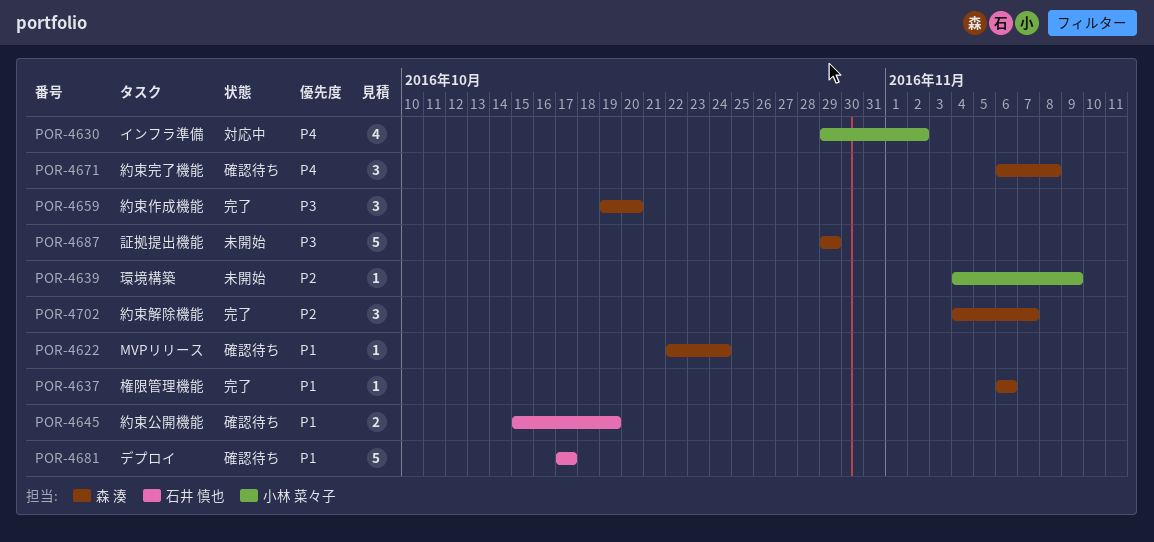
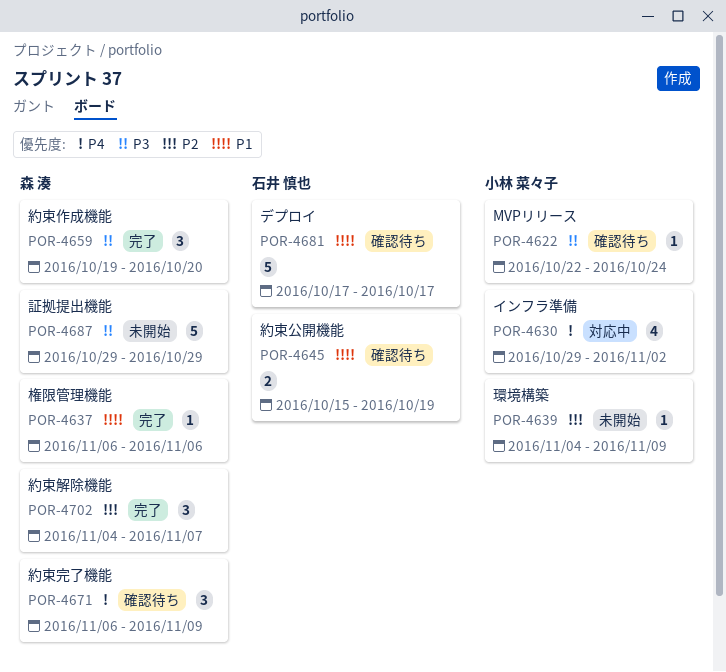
POR-4622, owner: 森 湊 -> 小林 菜々子
POR-4622, priority: P1 -> P3
POR-4671, due: Nov 8 -> Nov 9

